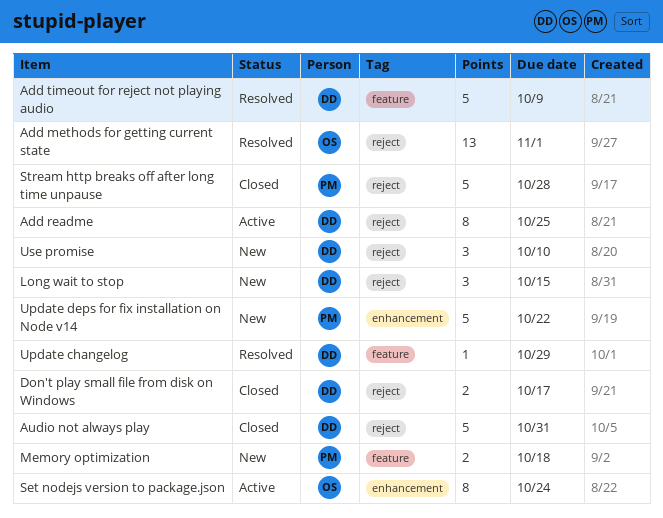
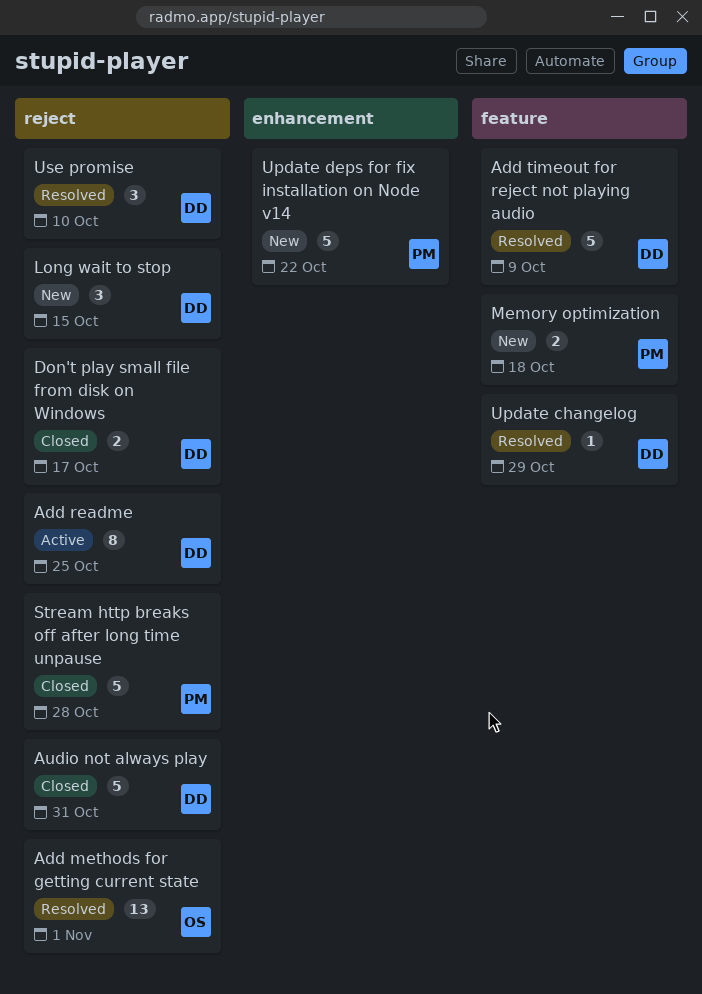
Set nodejs version to package.json: present -> none
Use promise, status: New -> Resolved

